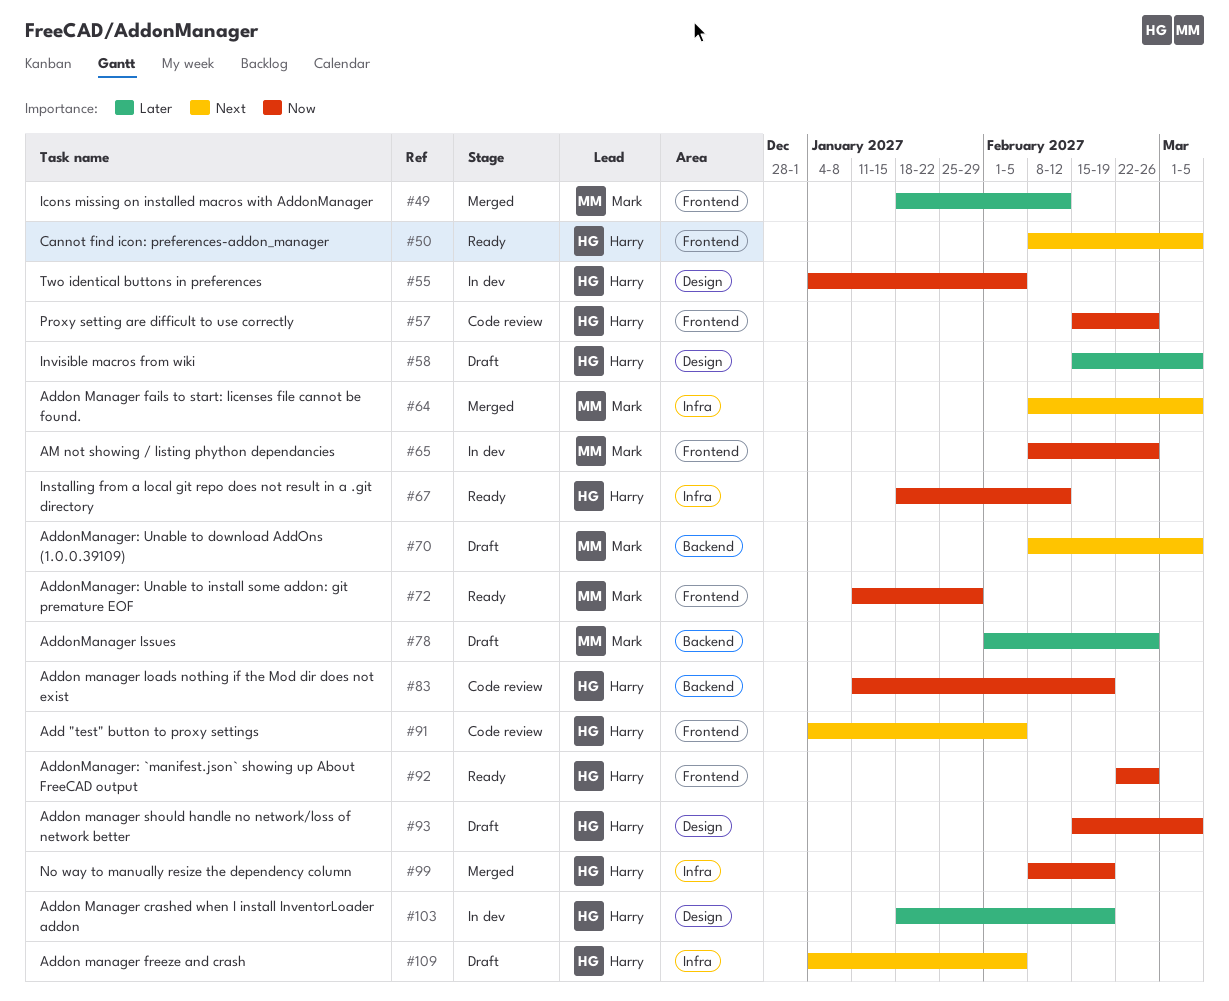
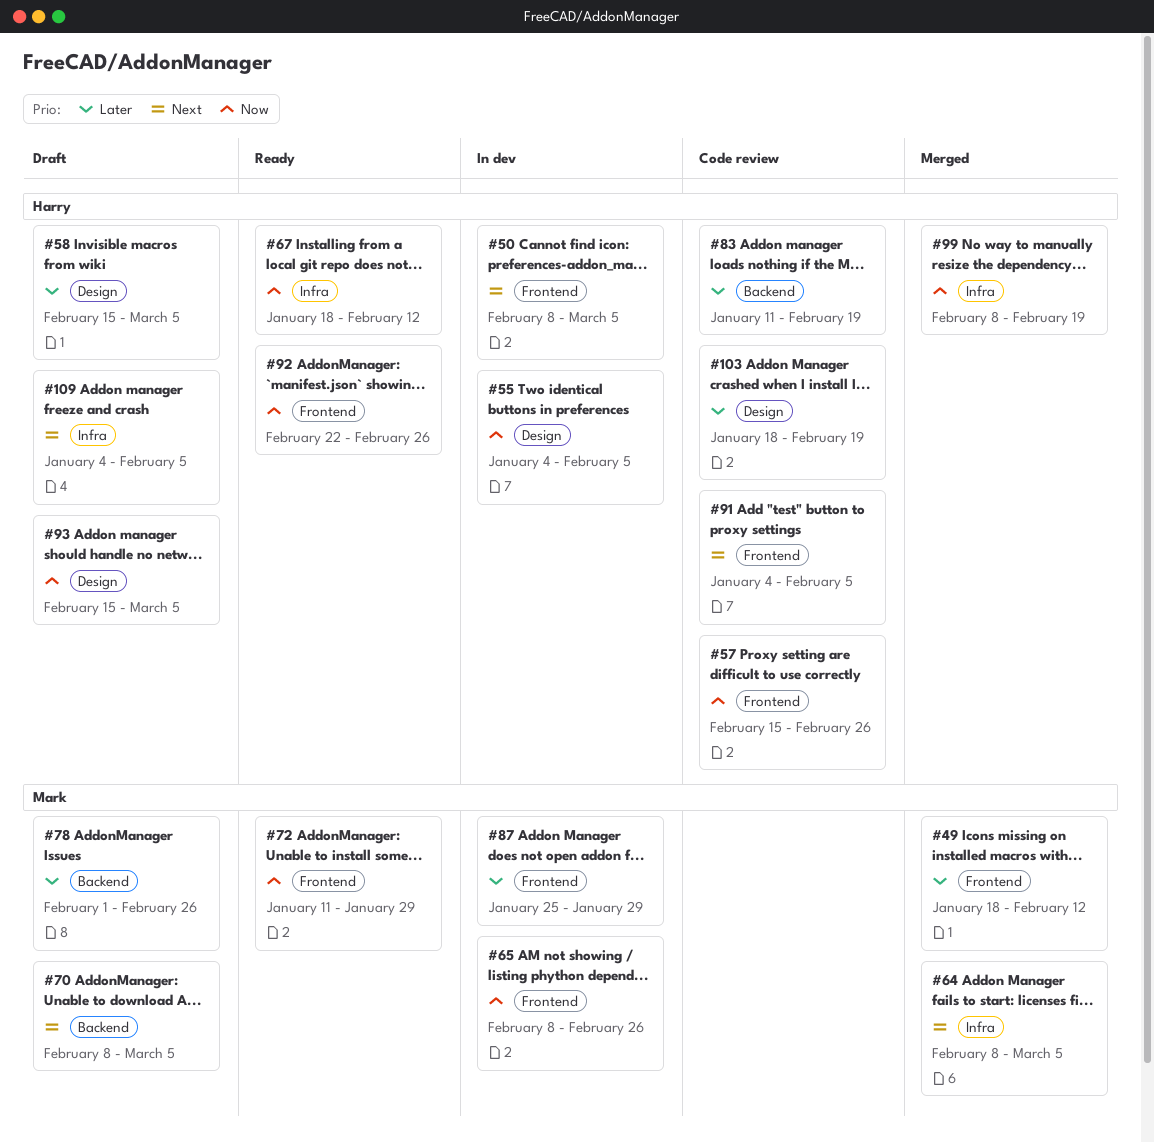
#50, status: Ready -> In dev
#83, priority: Now -> Later
#87: none -> present
#103, status: In dev -> Code review

